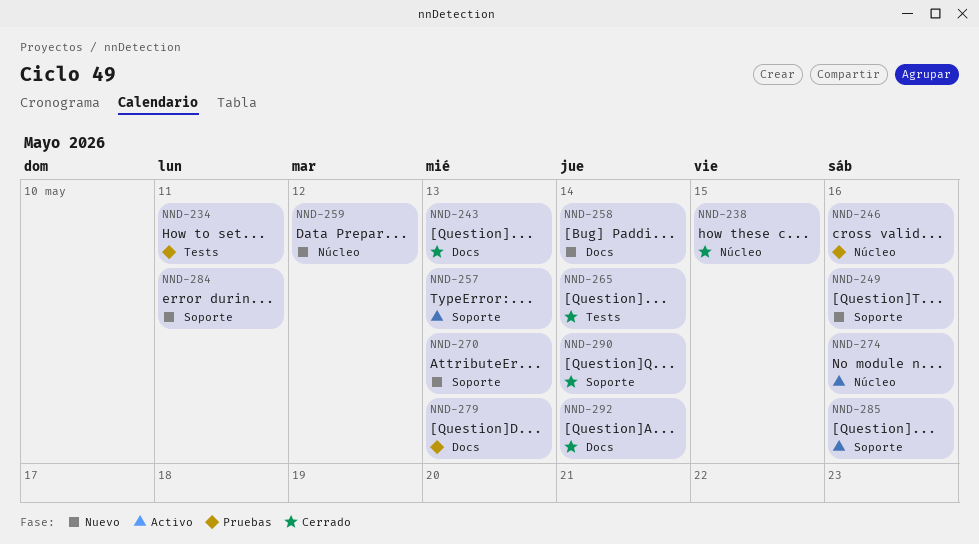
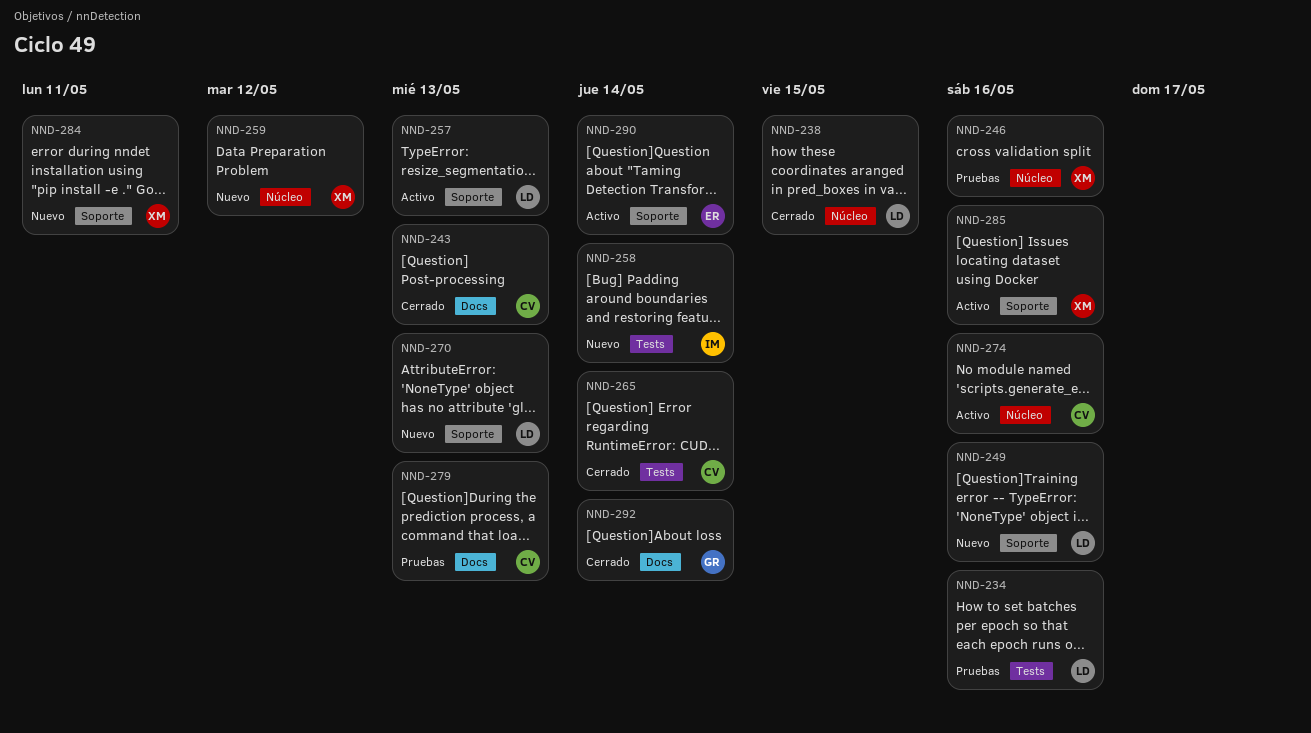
NND-234, due: May 11 -> May 16
NND-258, label: Docs -> Tests
NND-290, status: Cerrado -> Activo

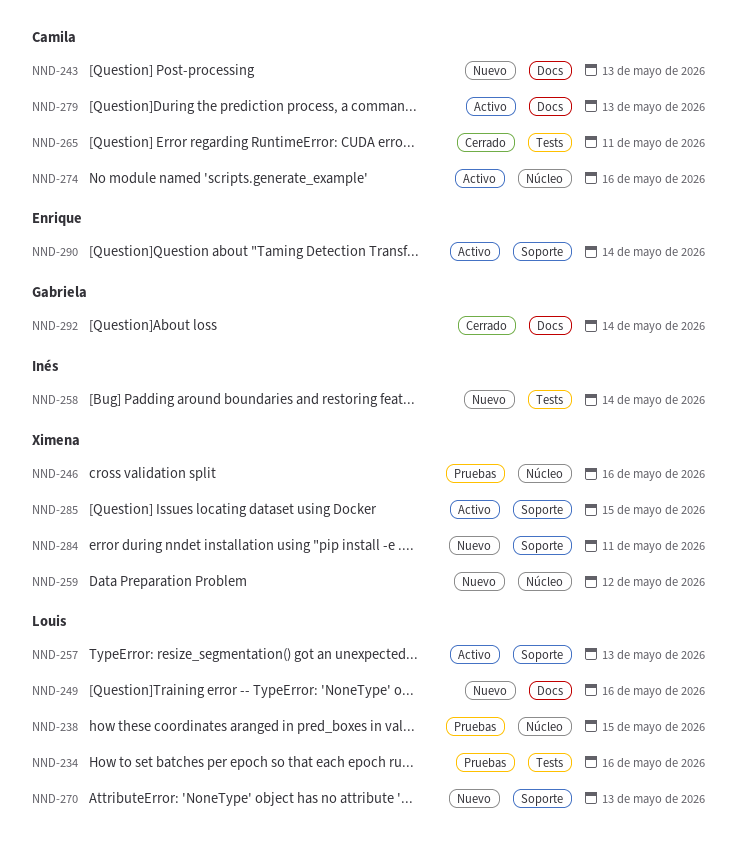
NND-238, status: Cerrado -> Pruebas
NND-243, status: Cerrado -> Nuevo
NND-249, label: Soporte -> Docs
NND-265, due: May 14 -> May 11
NND-279, status: Pruebas -> Activo
NND-285, due: May 16 -> May 15

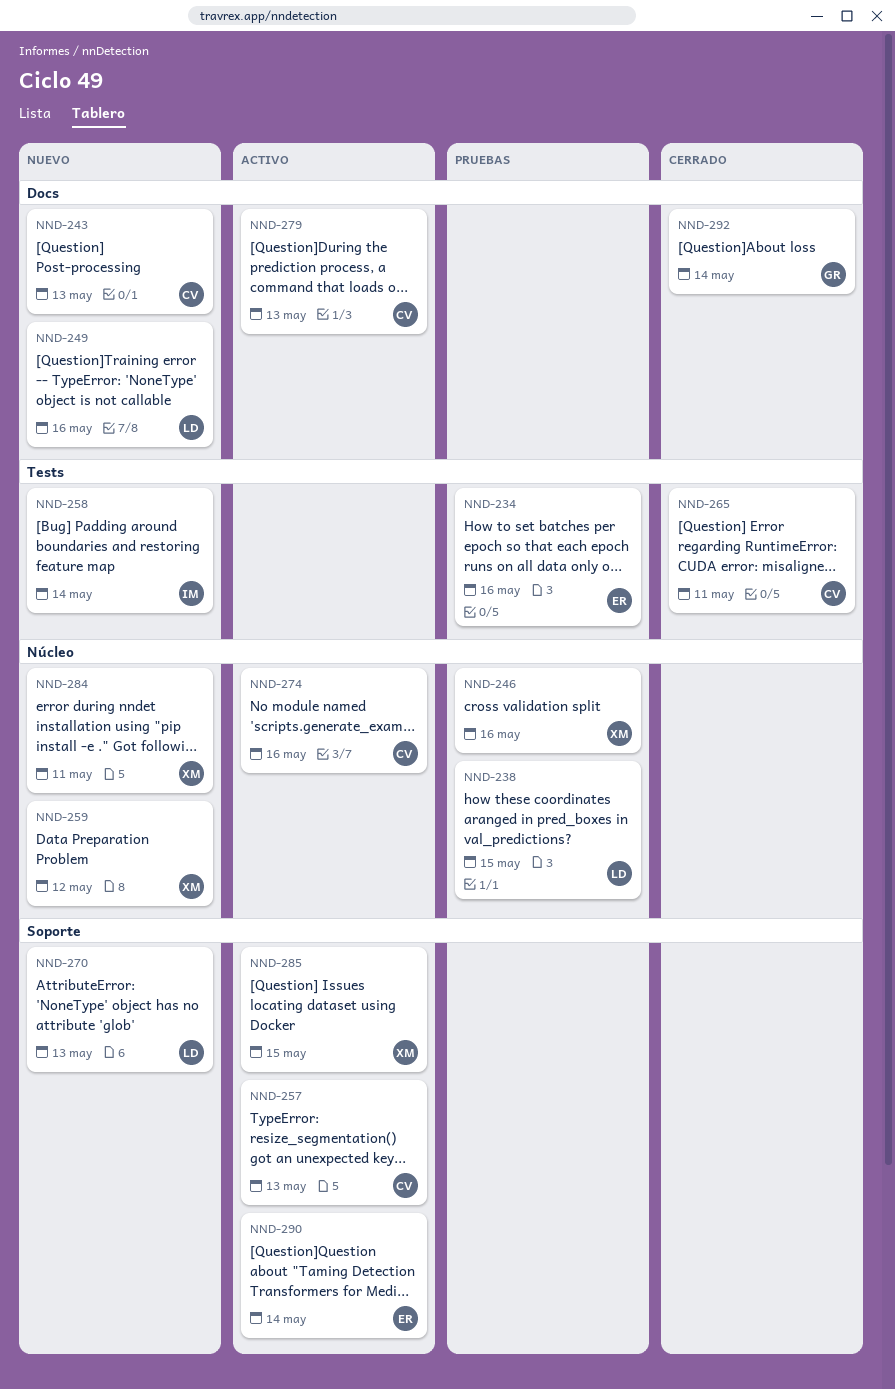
NND-234, owner: Louis -> Enrique
NND-257, owner: Louis -> Camila
NND-284, label: Soporte -> Núcleo

